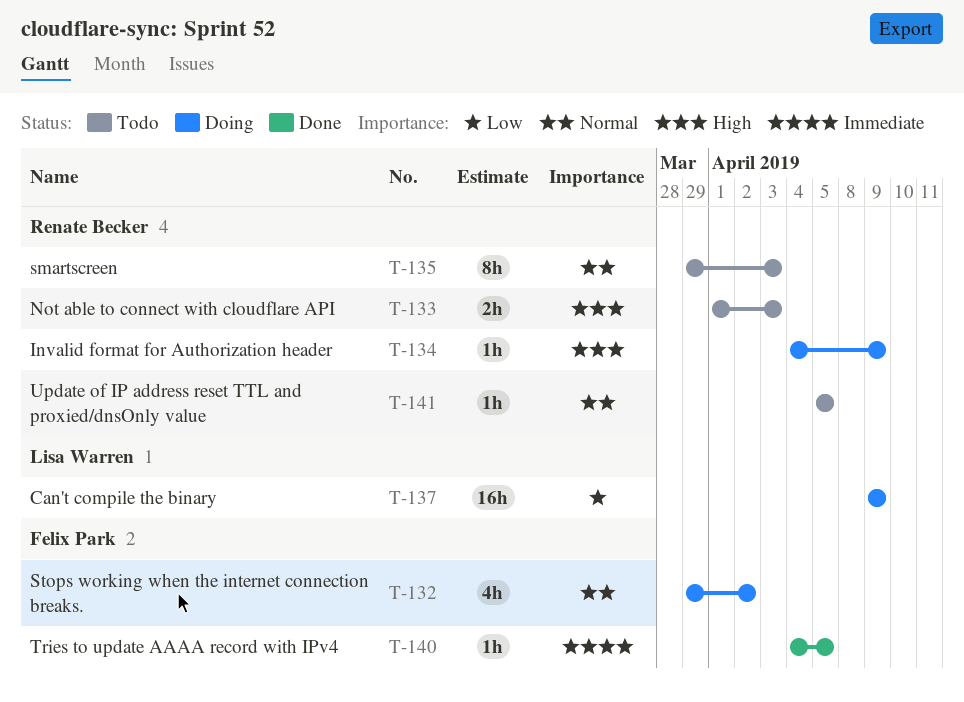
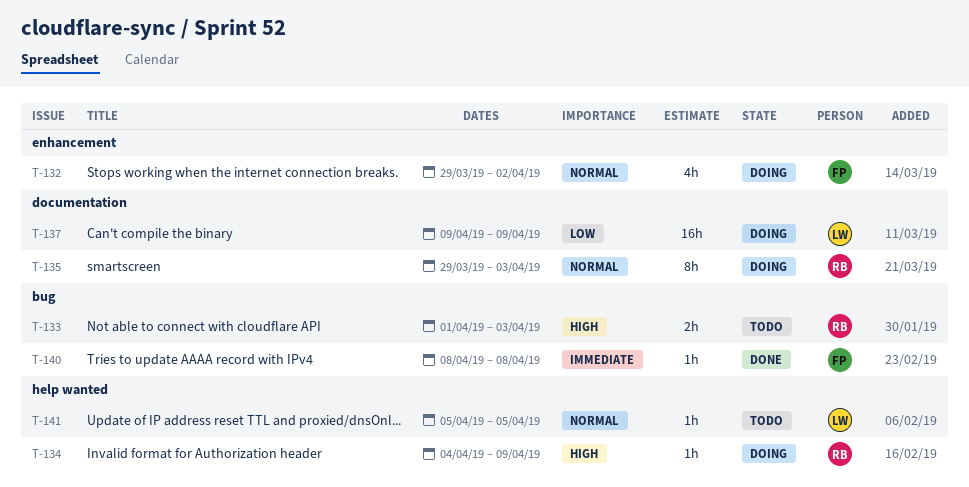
T-135, status: Todo -> Doing
T-140, start: Apr 4 -> Apr 8
T-140, due: Apr 5 -> Apr 8
T-141, owner: Renate Becker -> Lisa Warren

